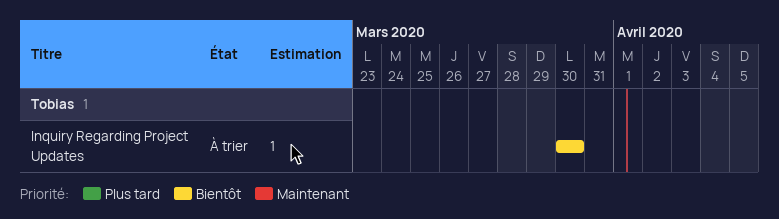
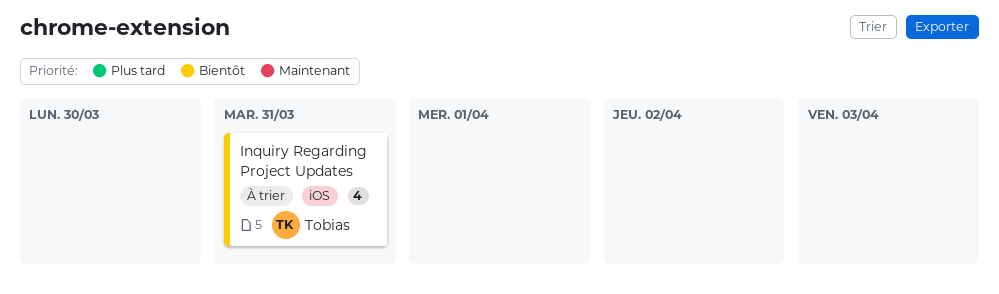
Inquiry Regarding Project Updates, estimate: 1 -> 4
Inquiry Regarding Project Updates, due: Mar 30 -> Mar 31

